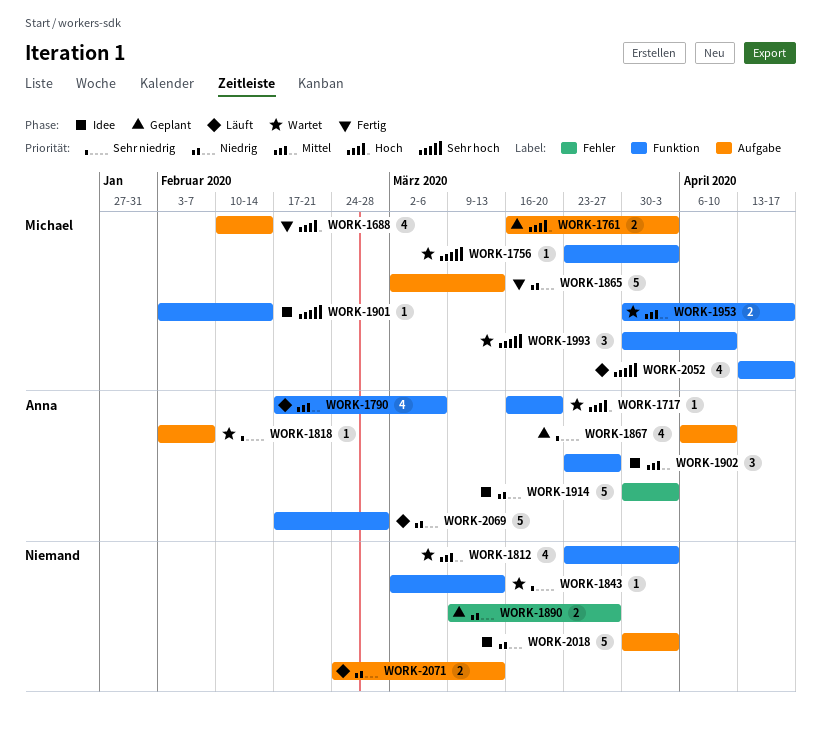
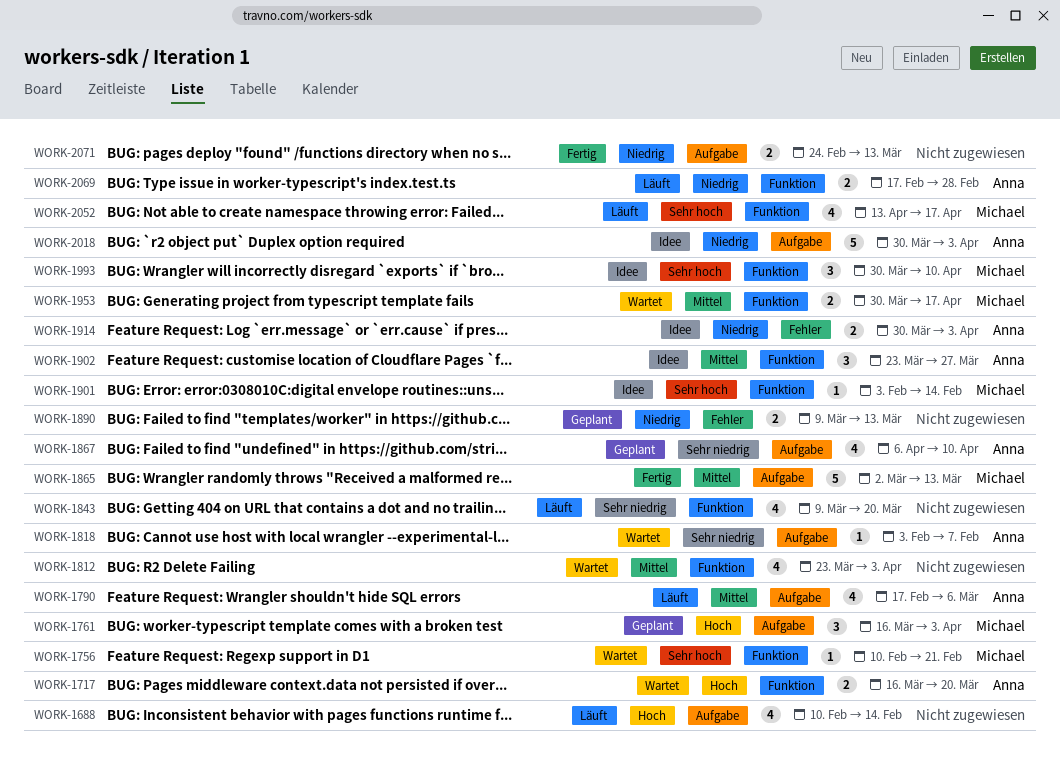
WORK-1688, status: Fertig -> Läuft
WORK-1688, owner: Michael -> none
WORK-1717, estimate: 1 -> 2
WORK-1756, start: Mar 23 -> Feb 10
WORK-1756, due: Apr 3 -> Feb 21
WORK-1761, estimate: 2 -> 3
WORK-1790, label: Funktion -> Aufgabe
WORK-1843, status: Wartet -> Läuft
WORK-1843, estimate: 1 -> 4
WORK-1843, start: Mar 2 -> Mar 9
WORK-1843, due: Mar 13 -> Mar 20
WORK-1865, priority: Niedrig -> Mittel
WORK-1890, due: Mar 27 -> Mar 13
WORK-1914, estimate: 5 -> 2
WORK-1993, status: Wartet -> Idee
WORK-2018, owner: none -> Anna
WORK-2069, estimate: 5 -> 2
WORK-2071, status: Läuft -> Fertig

